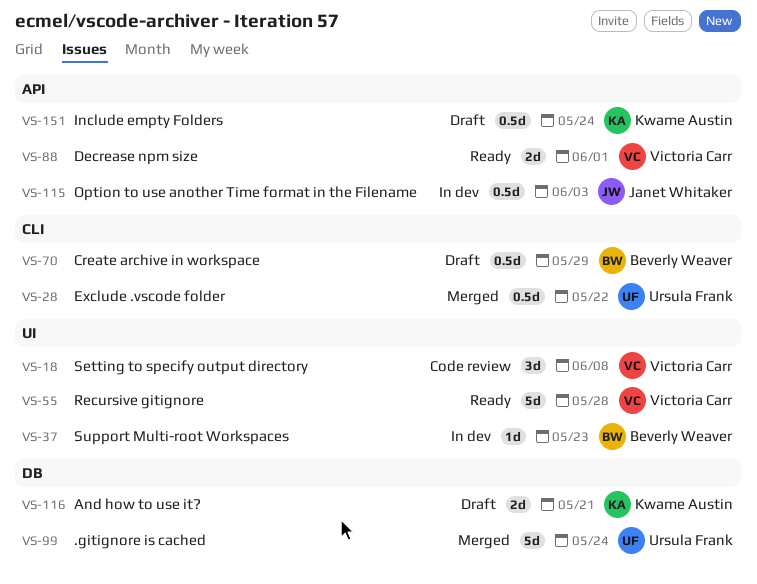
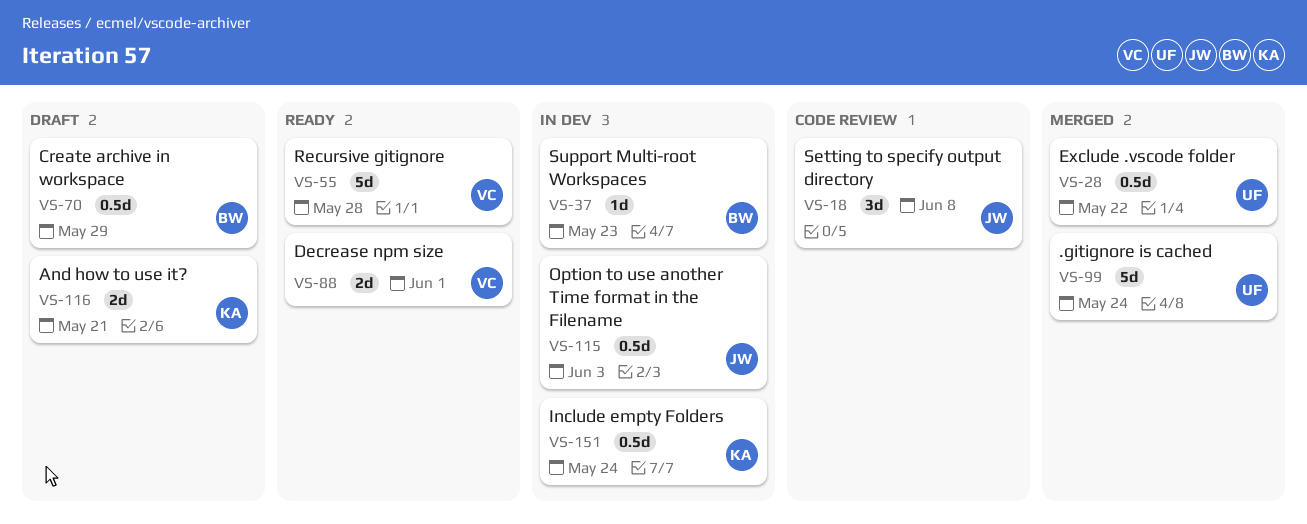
VS-18, owner: Victoria Carr -> Janet Whitaker
VS-151, status: Draft -> In dev

